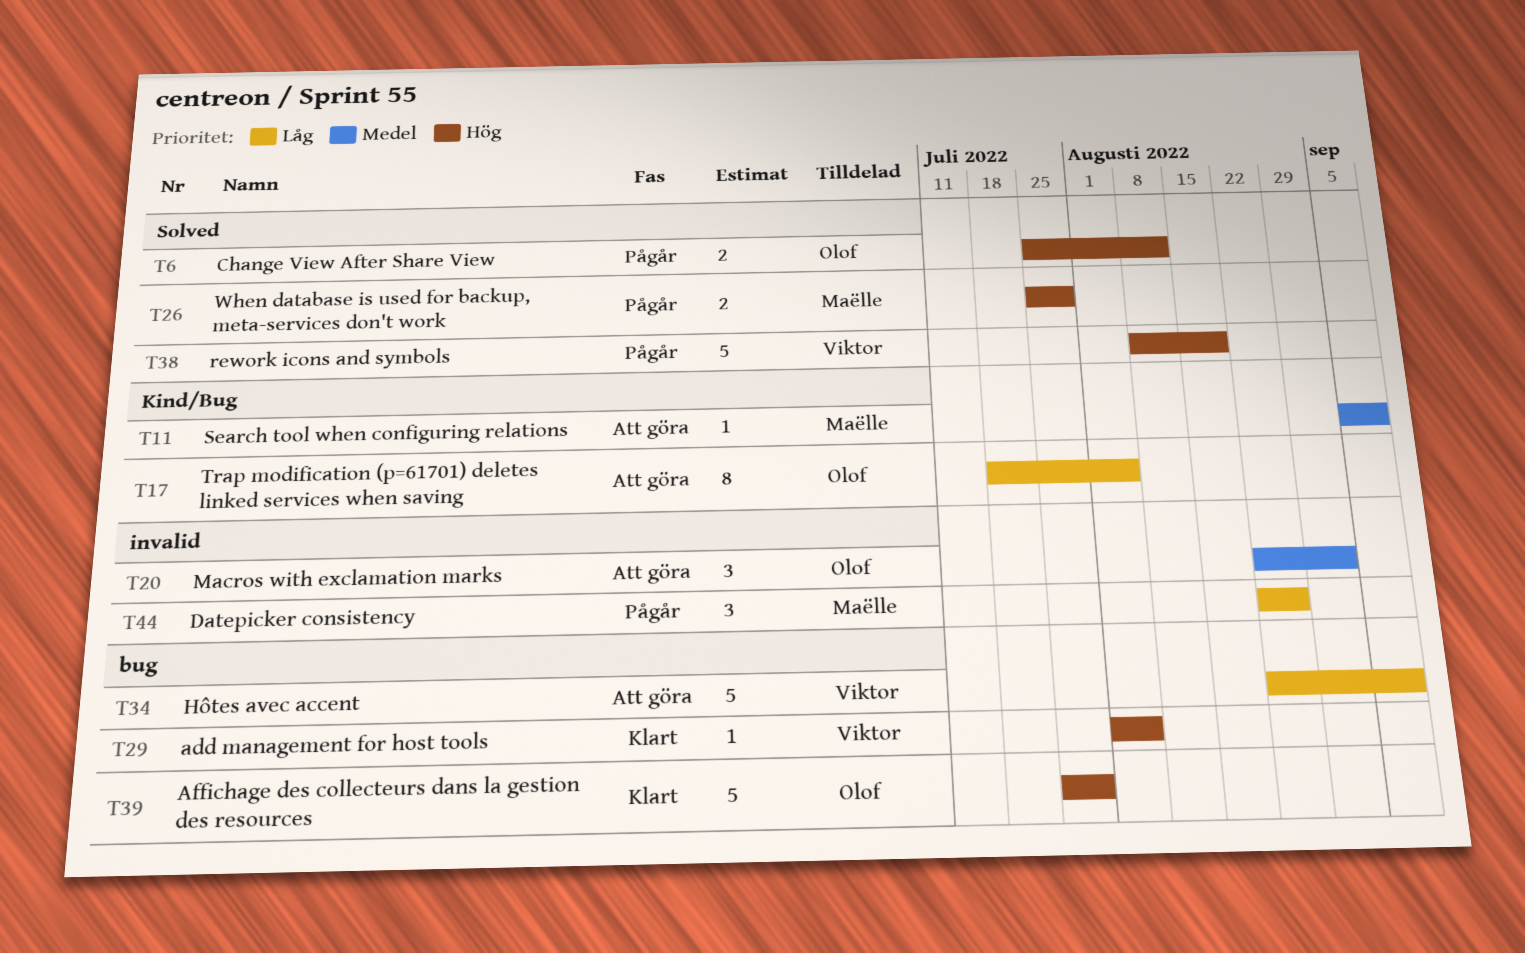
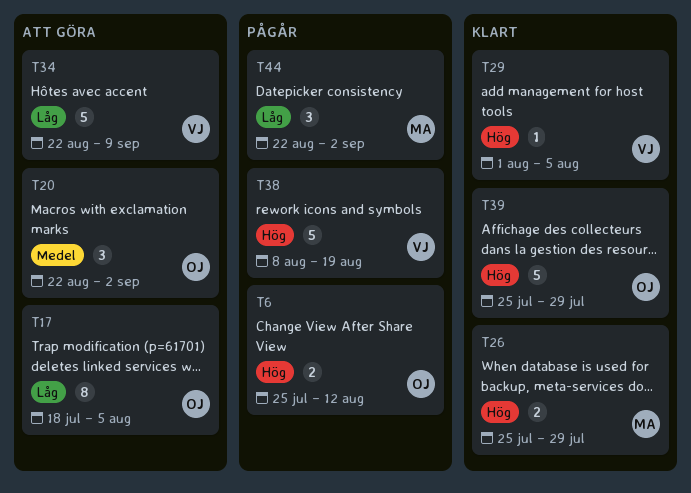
T11: present -> none
T26, status: Pågår -> Klart
T44, due: Aug 26 -> Sep 2

